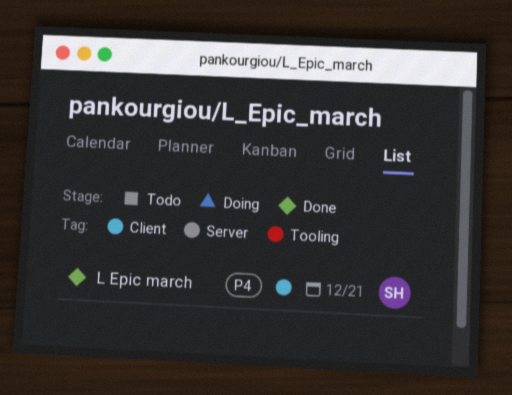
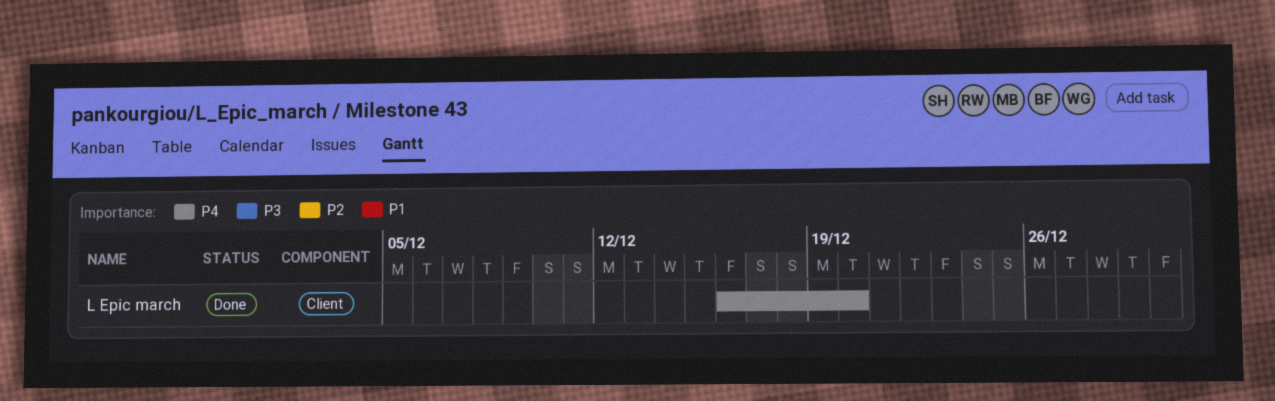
L Epic march, due: Dec 21 -> Dec 20

